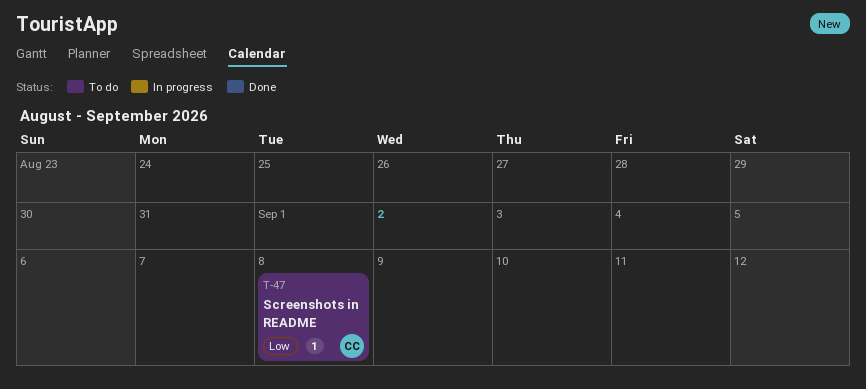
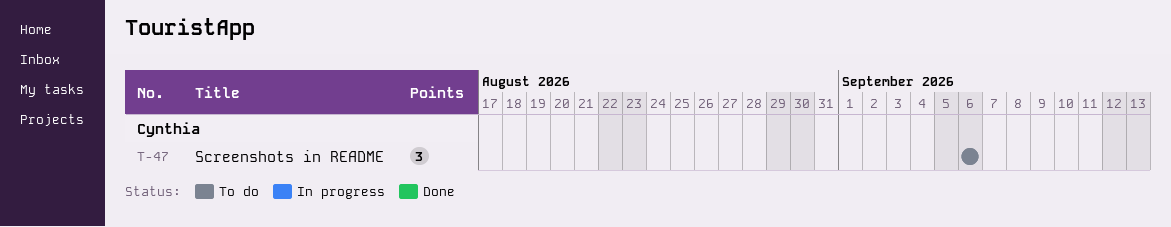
T-47, estimate: 1 -> 3
T-47, due: Sep 8 -> Sep 6

